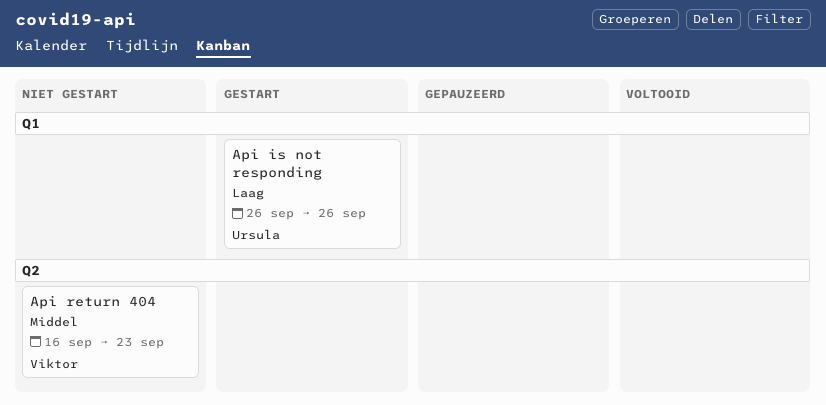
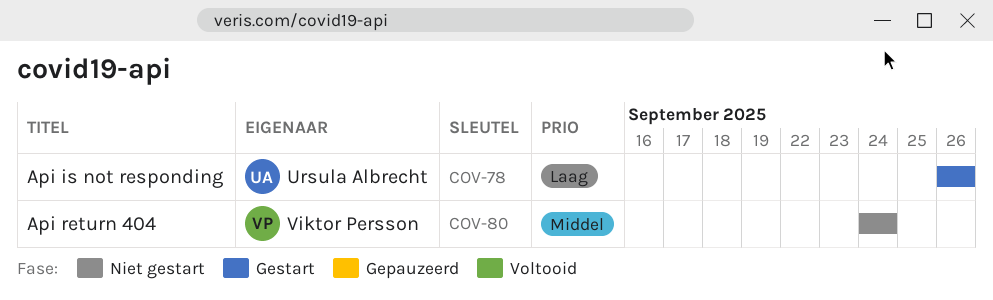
Api return 404, start: Sep 16 -> Sep 24
Api return 404, due: Sep 23 -> Sep 24

